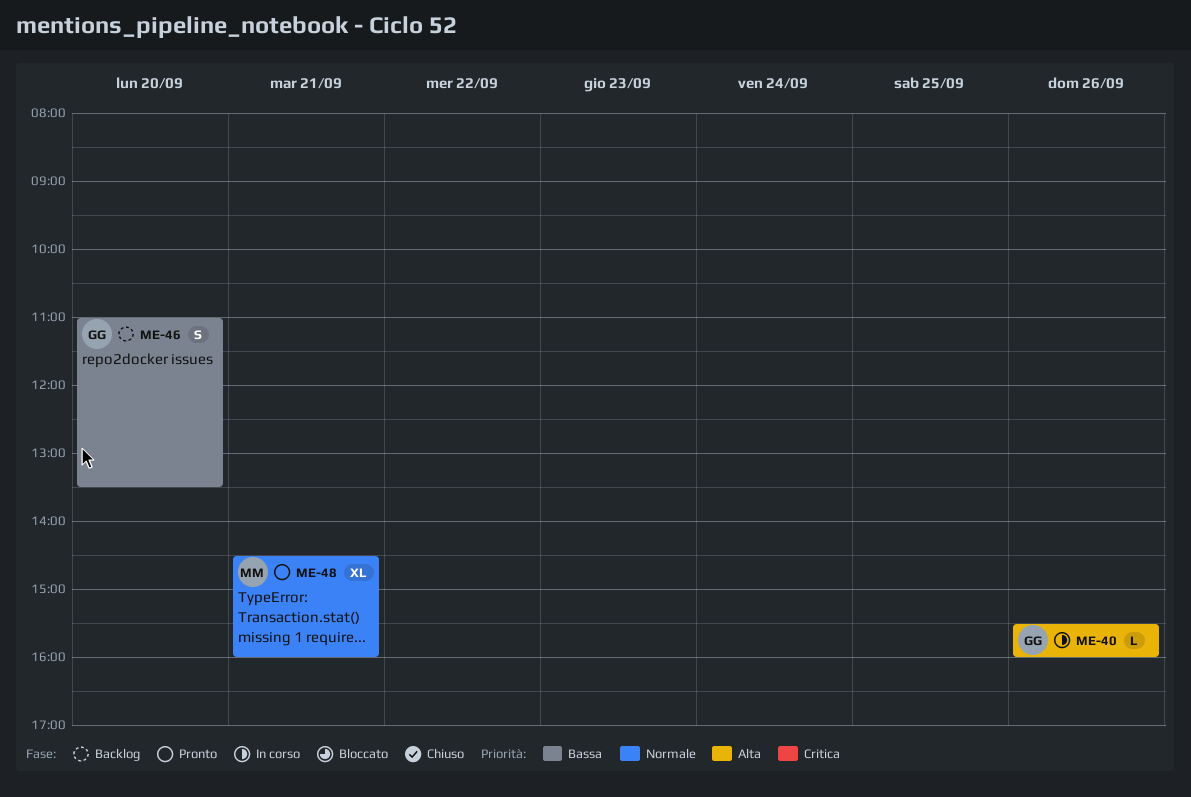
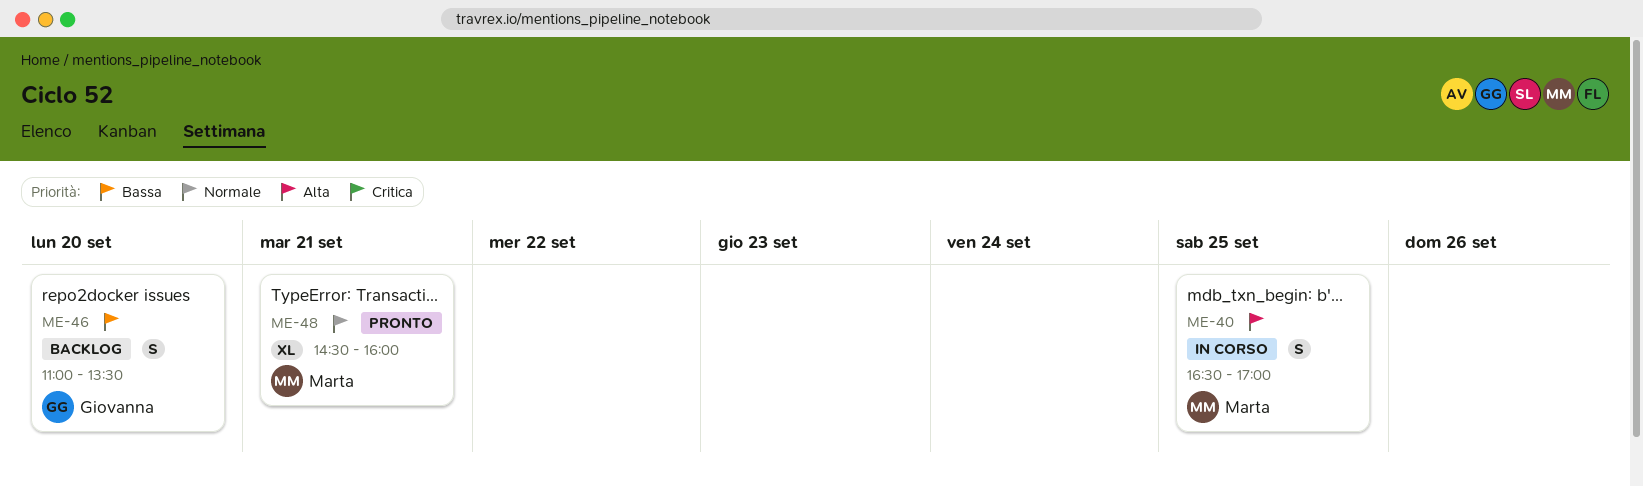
ME-40, owner: Giovanna -> Marta
ME-40, estimate: L -> S
ME-40, day: Sep 26 -> Sep 25
ME-40, begins: 15:30 -> 16:30
ME-40, ends: 16:00 -> 17:00

